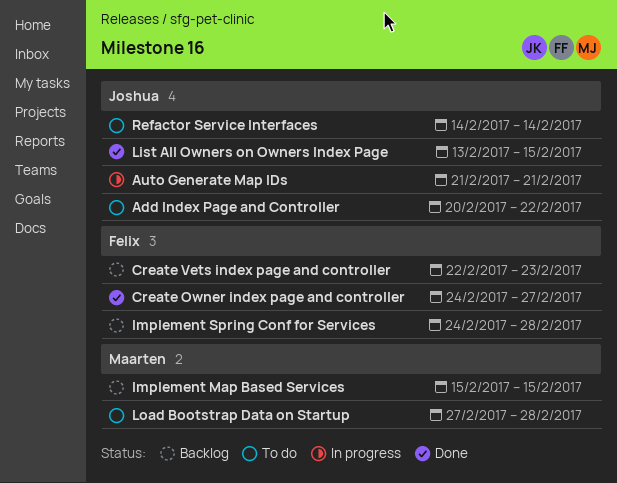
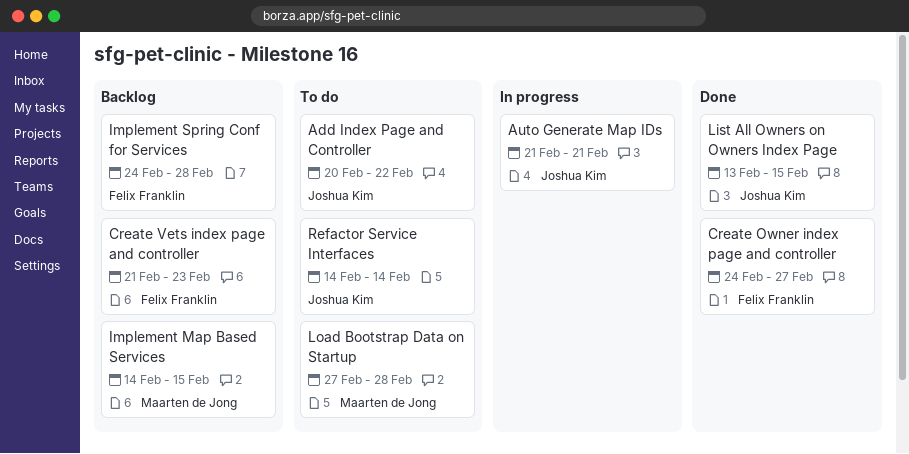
Create Vets index page and controller, start: Feb 22 -> Feb 21
Implement Map Based Services, start: Feb 15 -> Feb 14

